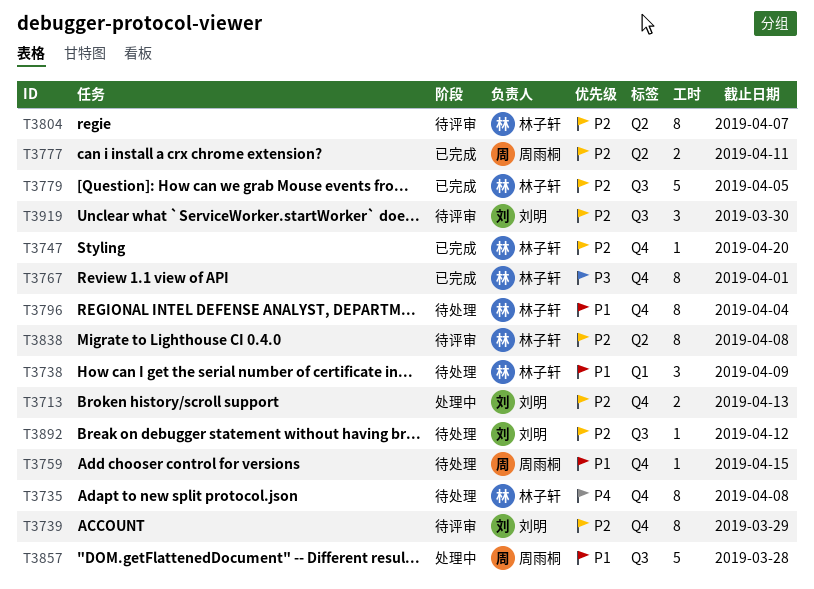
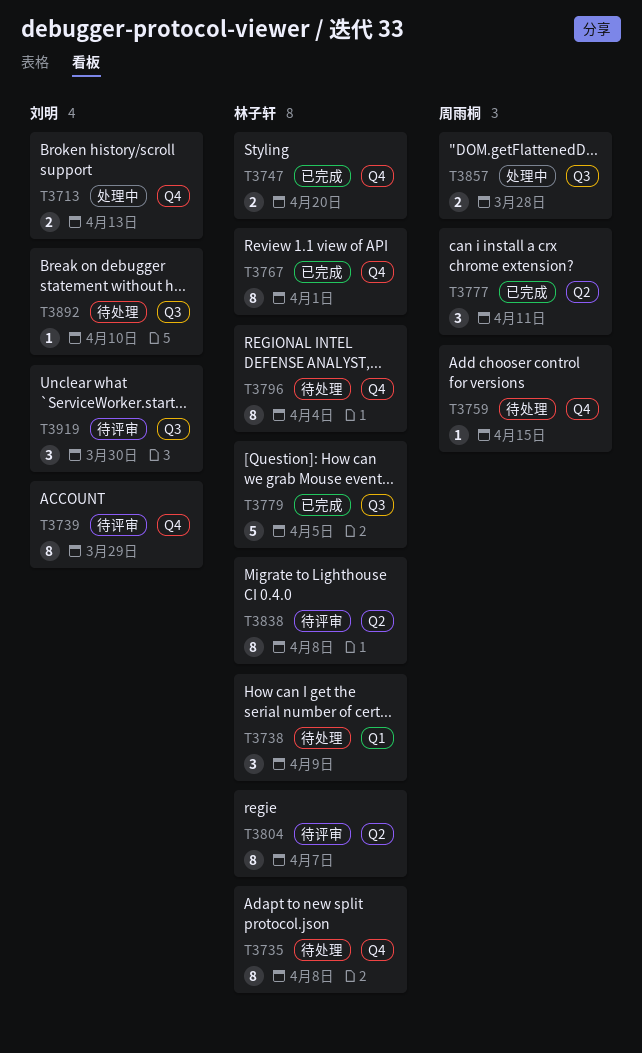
T3747, estimate: 1 -> 2
T3777, estimate: 2 -> 3
T3857, estimate: 5 -> 2
T3892, due: Apr 12 -> Apr 10

